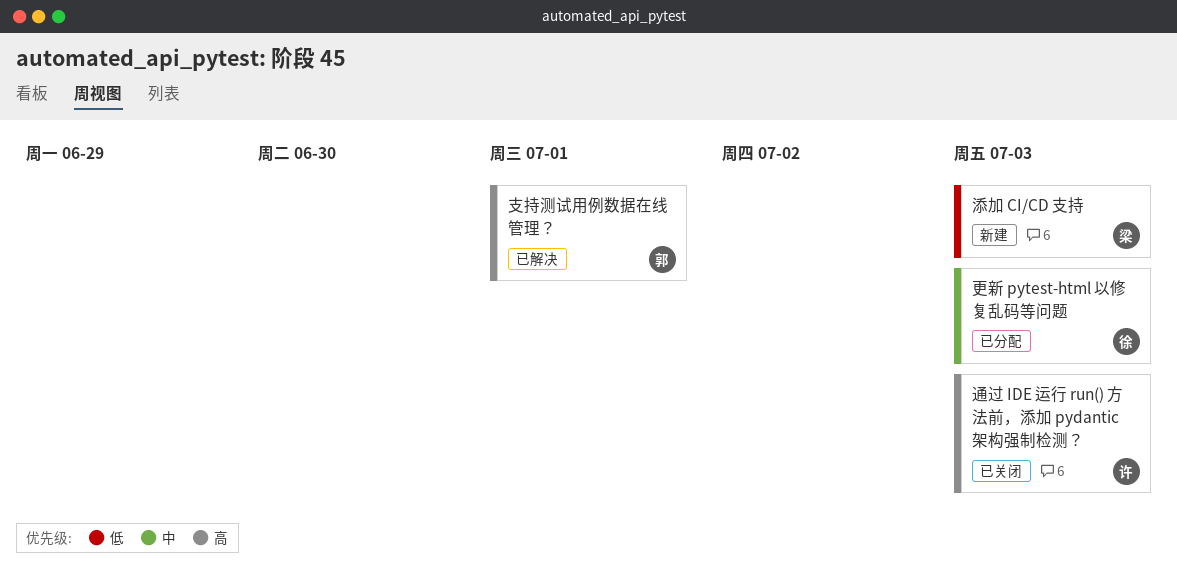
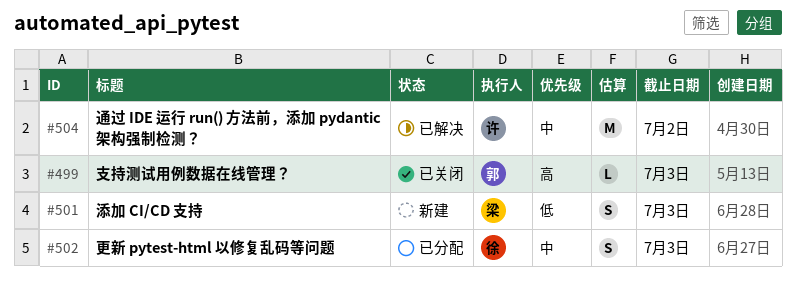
支持测试用例数据在线管理？, status: 已解决 -> 已关闭
支持测试用例数据在线管理？, due: Jul 1 -> Jul 3
通过 IDE 运行 run() 方法前，添加 pydantic 架构强制检测？, status: 已关闭 -> 已解决
通过 IDE 运行 run() 方法前，添加 pydantic 架构强制检测？, priority: 高 -> 中
通过 IDE 运行 run() 方法前，添加 pydantic 架构强制检测？, due: Jul 3 -> Jul 2

